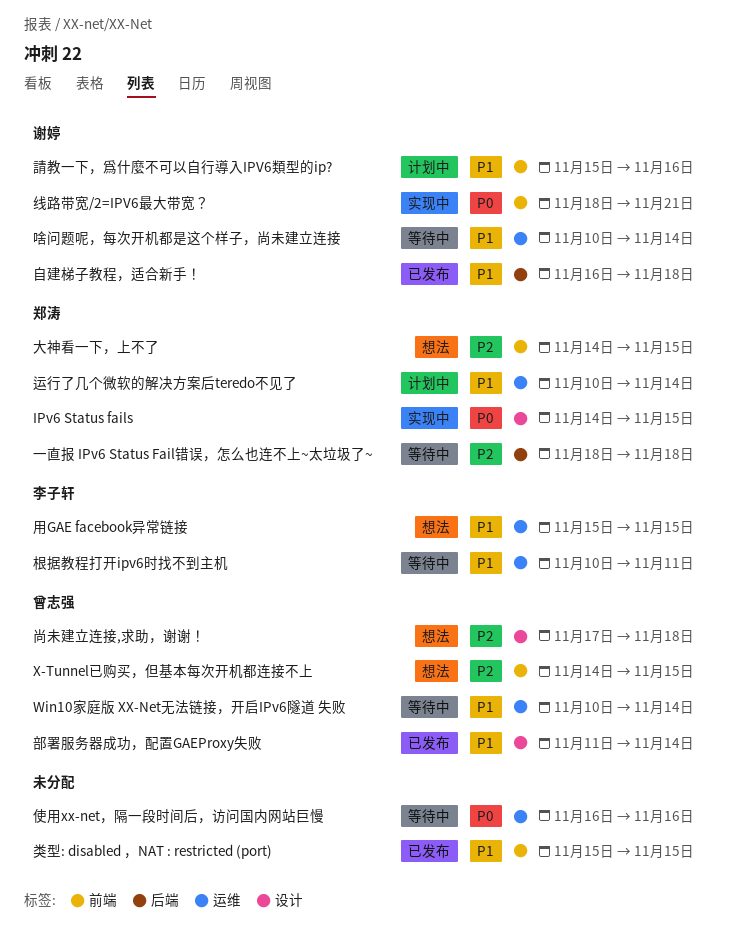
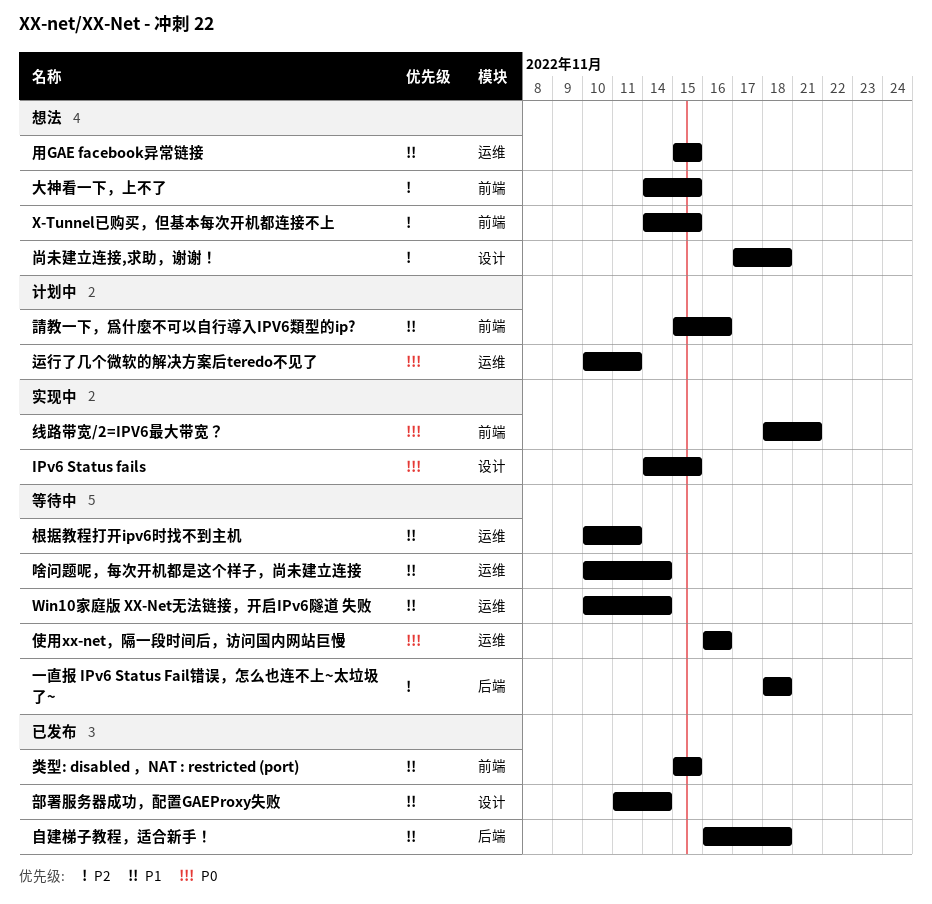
运行了几个微软的解决方案后teredo不见了, priority: P1 -> P0
运行了几个微软的解决方案后teredo不见了, due: Nov 14 -> Nov 11

